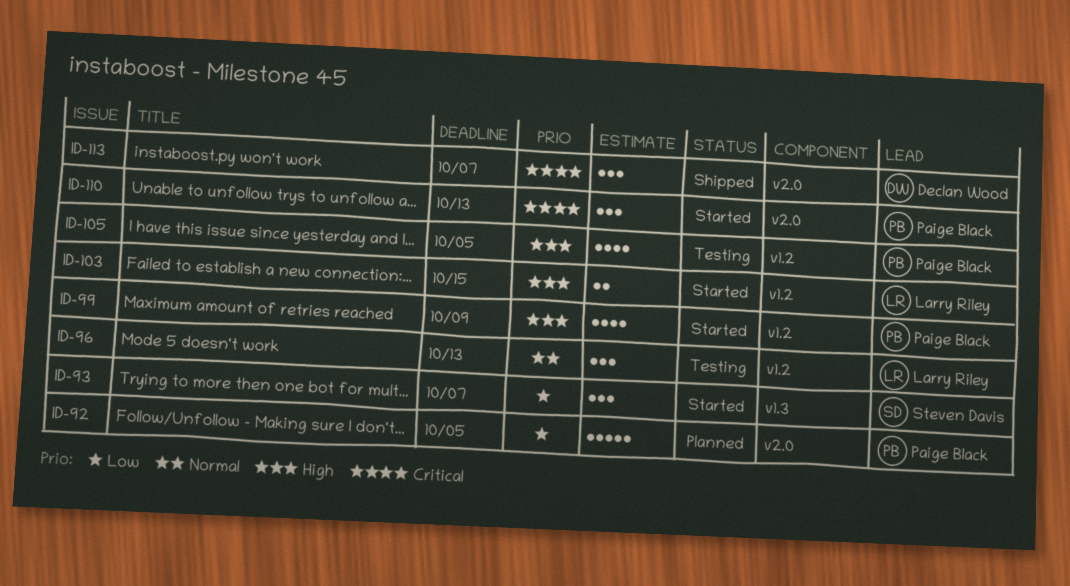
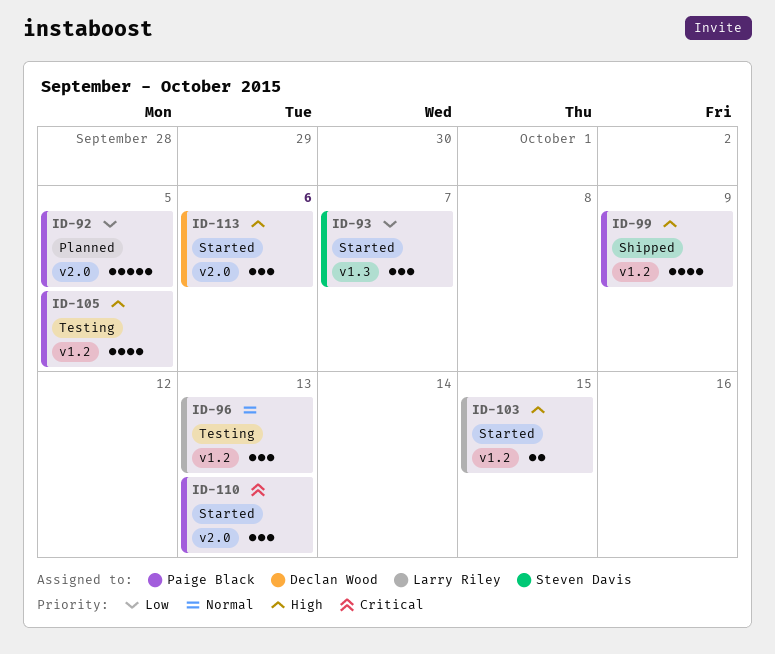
ID-99, status: Started -> Shipped
ID-113, status: Shipped -> Started
ID-113, priority: Critical -> High
ID-113, due: Oct 7 -> Oct 6

